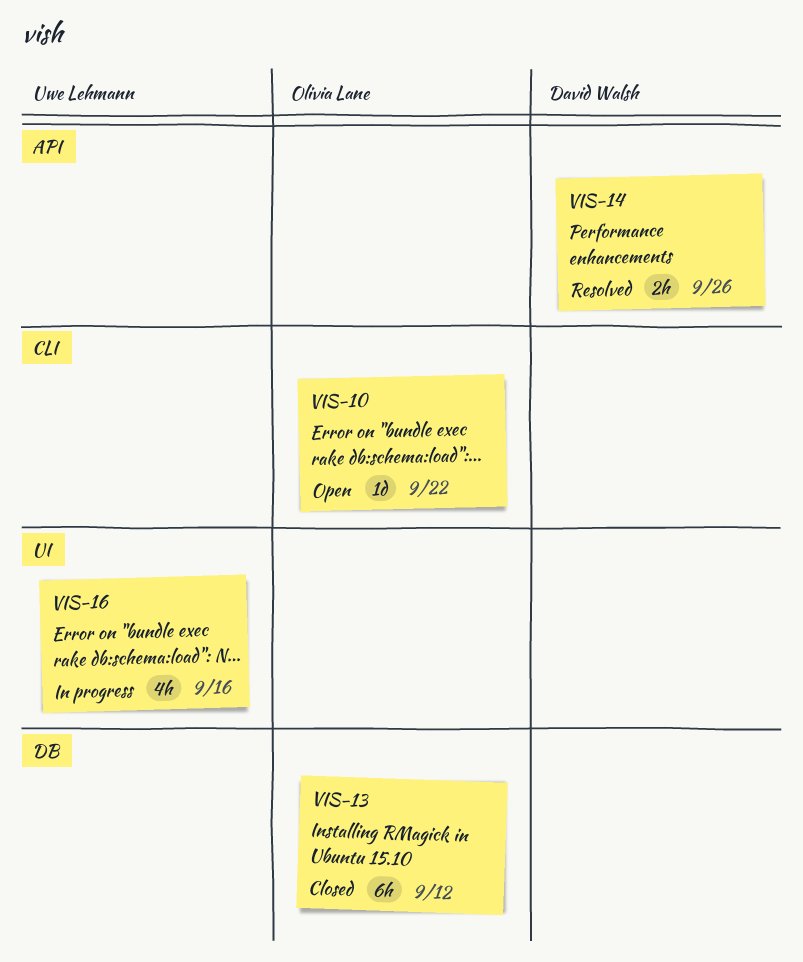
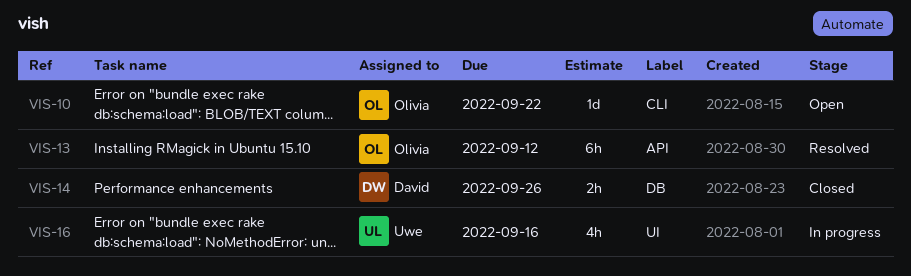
VIS-13, status: Closed -> Resolved
VIS-13, label: DB -> API
VIS-14, status: Resolved -> Closed
VIS-14, label: API -> DB

